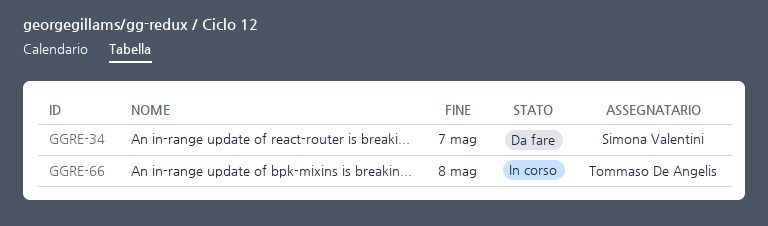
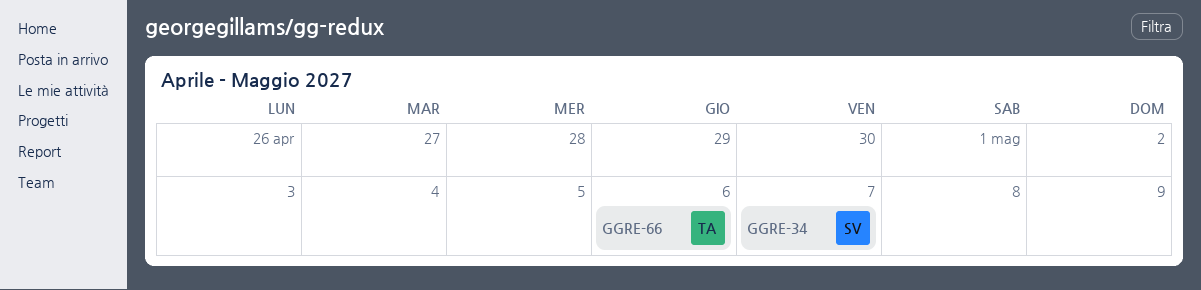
GGRE-66, due: May 8 -> May 6

